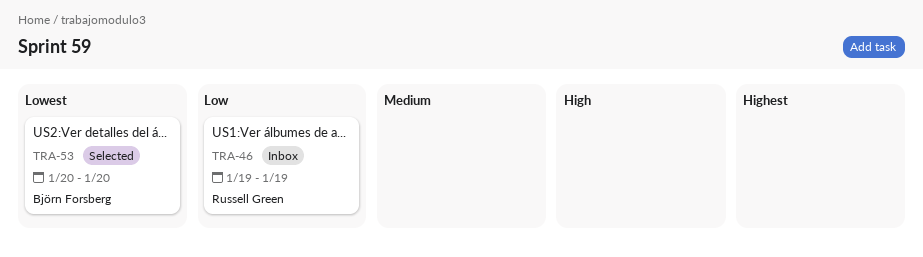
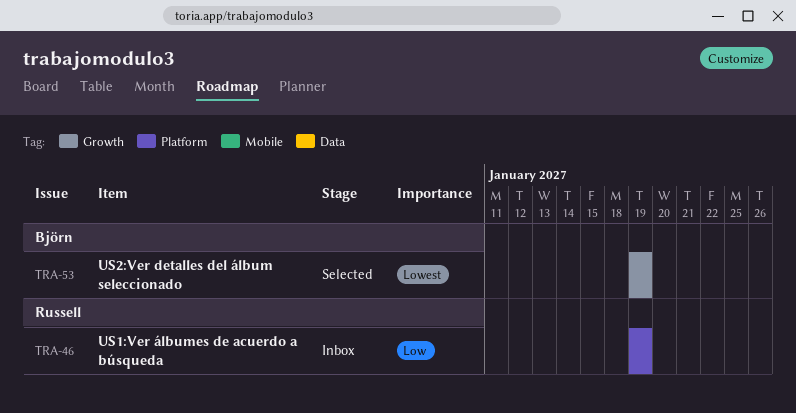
TRA-53, start: Jan 20 -> Jan 19
TRA-53, due: Jan 20 -> Jan 19

